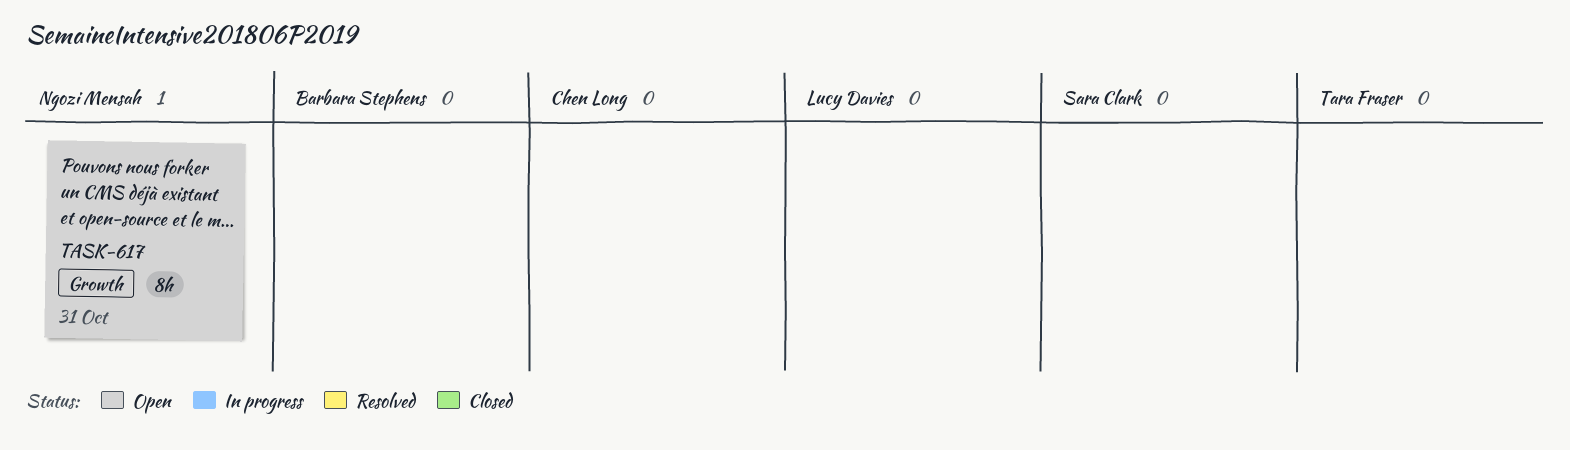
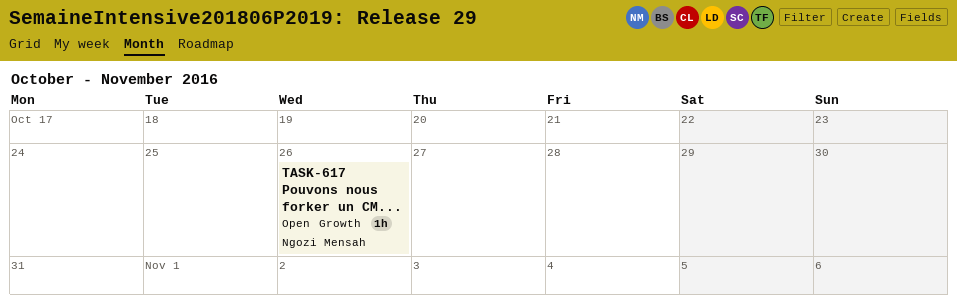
TASK-617, estimate: 8h -> 1h
TASK-617, due: Oct 31 -> Oct 26

